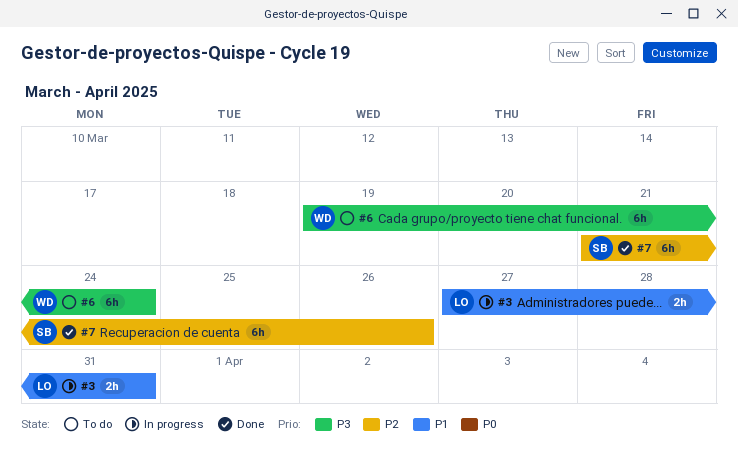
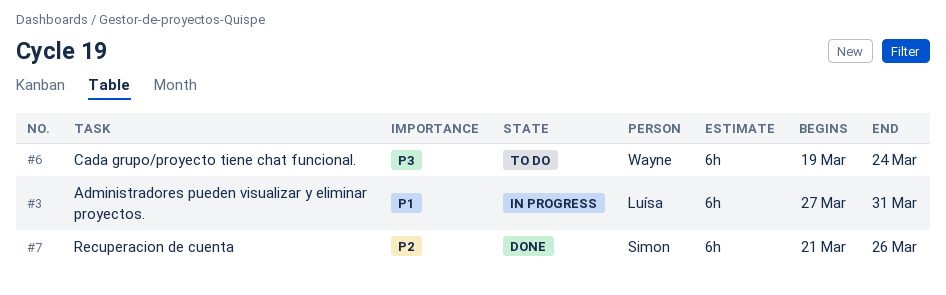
#3, estimate: 2h -> 6h

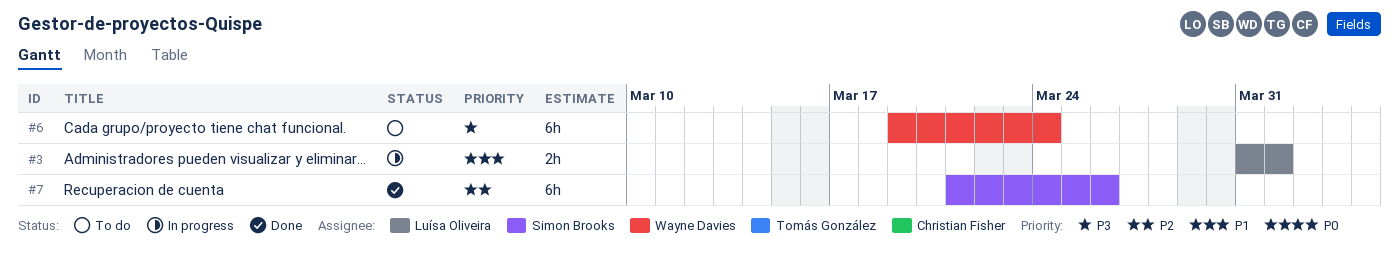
#3, estimate: 6h -> 2h
#3, start: Mar 27 -> Mar 31
#3, due: Mar 31 -> Apr 1

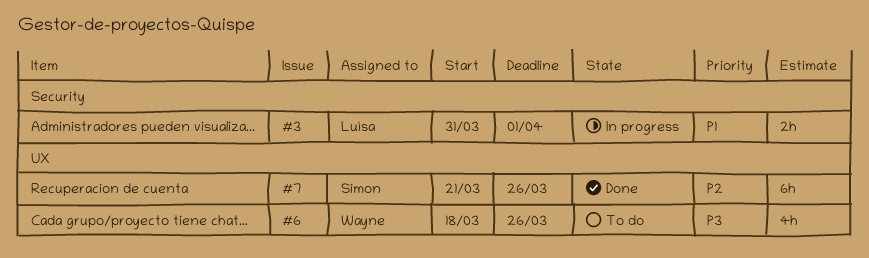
#6, estimate: 6h -> 4h
#6, start: Mar 19 -> Mar 18
#6, due: Mar 24 -> Mar 26

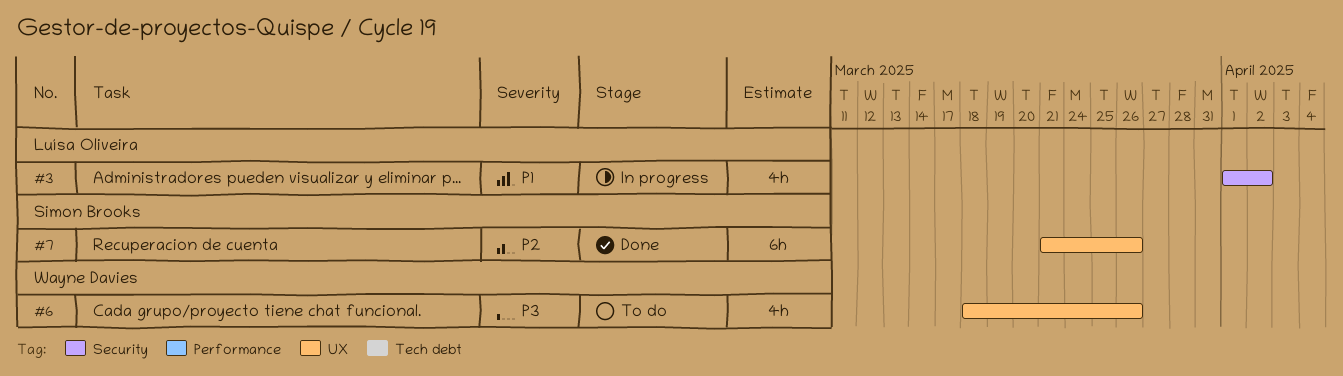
#3, estimate: 2h -> 4h
#3, start: Mar 31 -> Apr 1
#3, due: Apr 1 -> Apr 2

